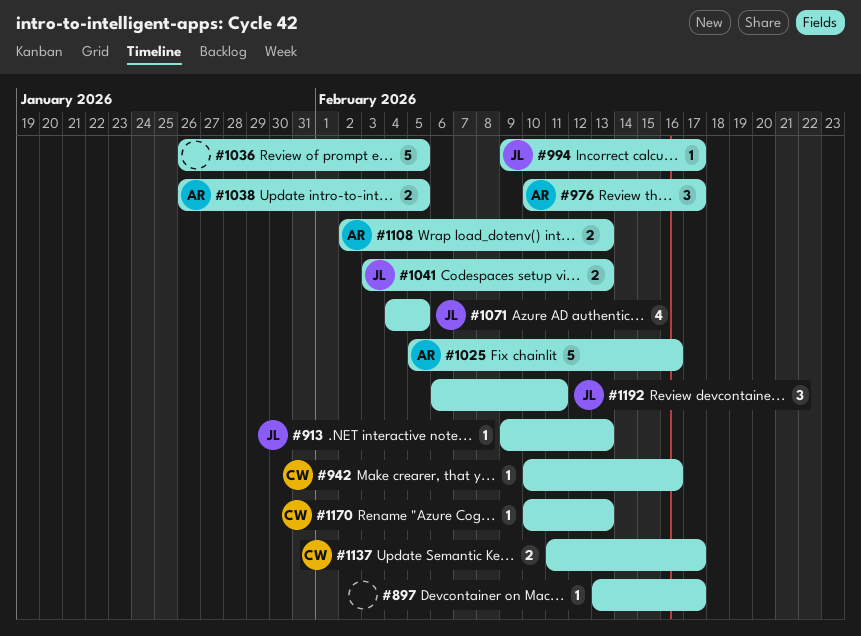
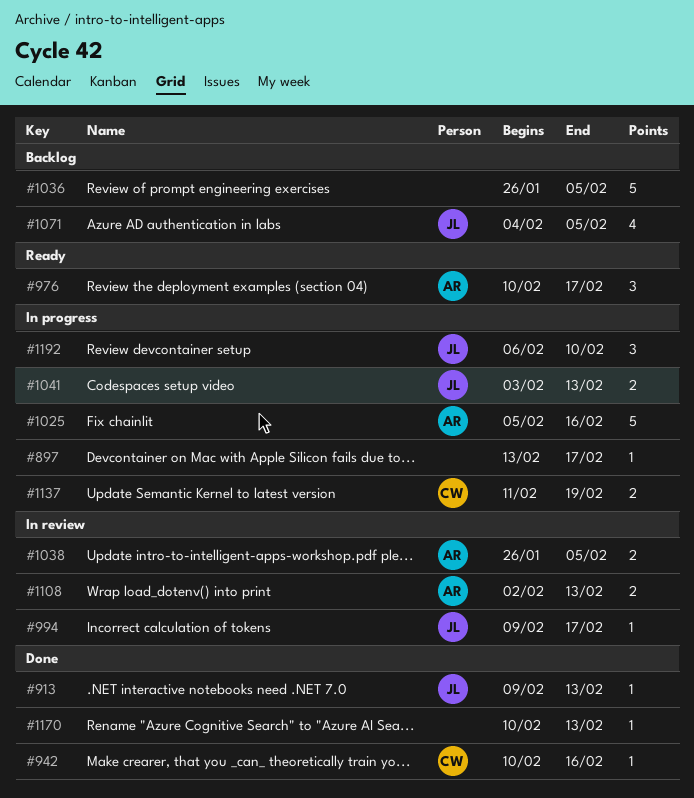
#1137, due: Feb 17 -> Feb 19
#1170, owner: CW -> none
#1192, due: Feb 11 -> Feb 10

